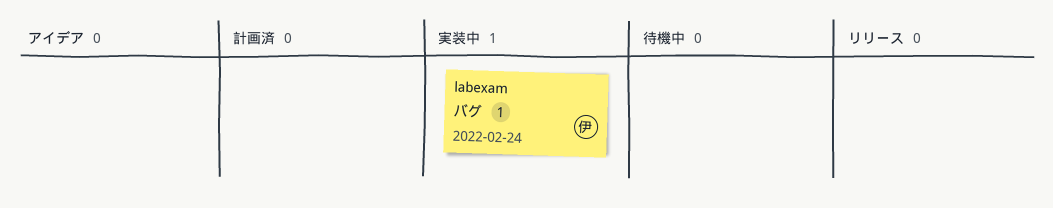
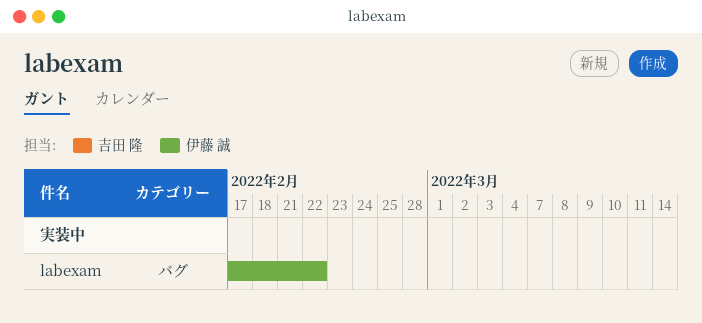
labexam, due: Feb 24 -> Feb 22

